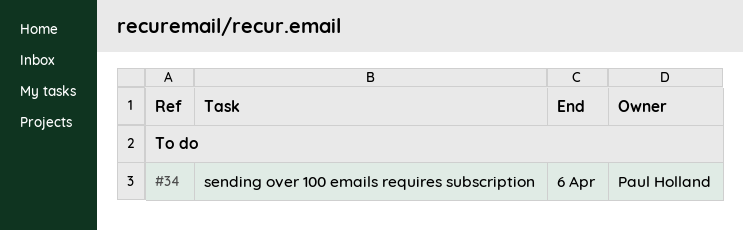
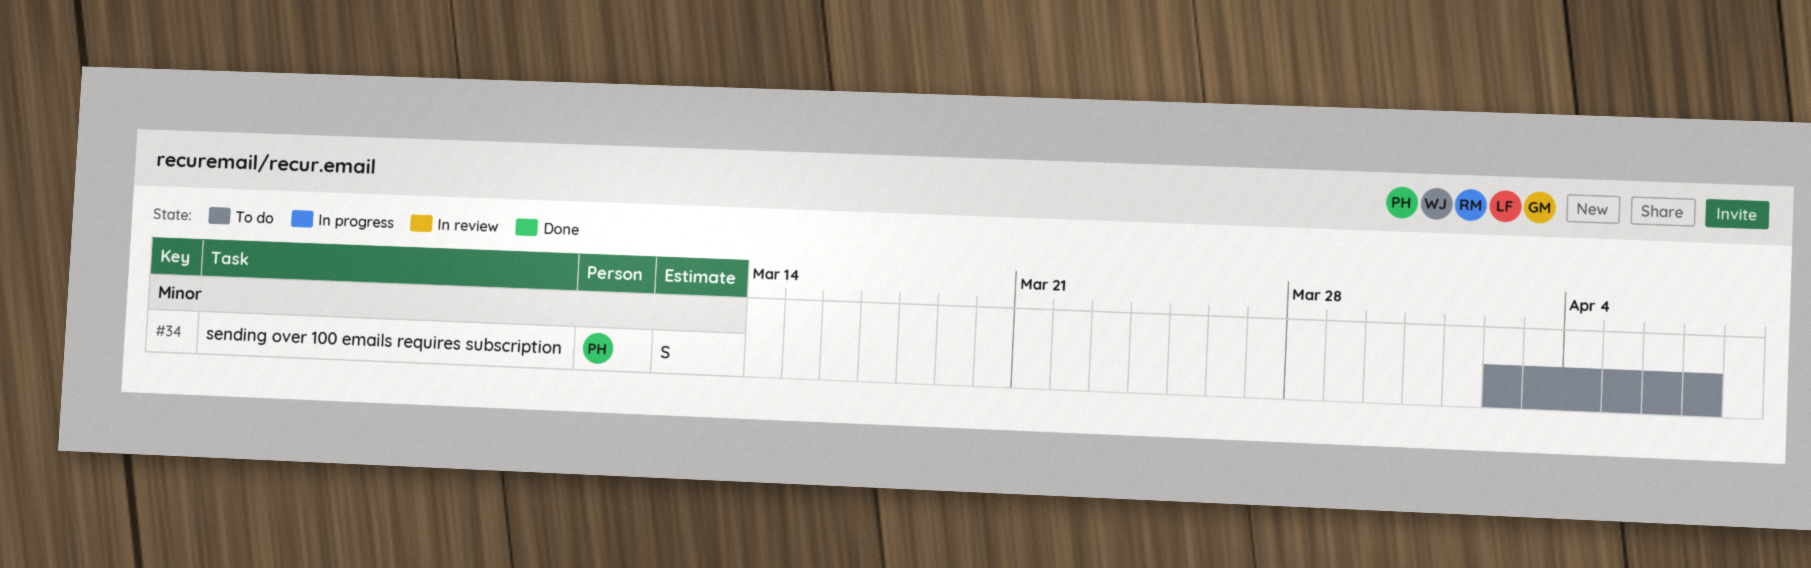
#34, due: Apr 6 -> Apr 7

